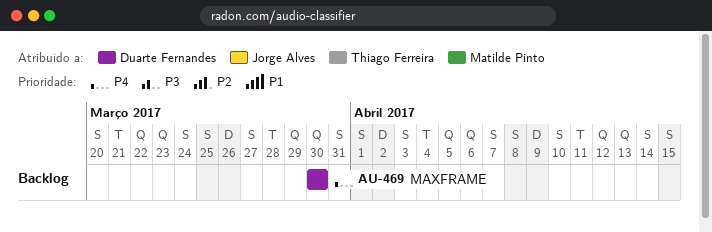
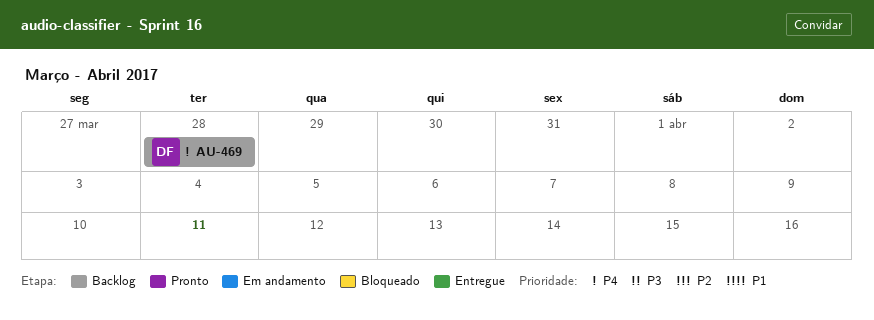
AU-469, start: Mar 30 -> Mar 28
AU-469, due: Mar 30 -> Mar 28

